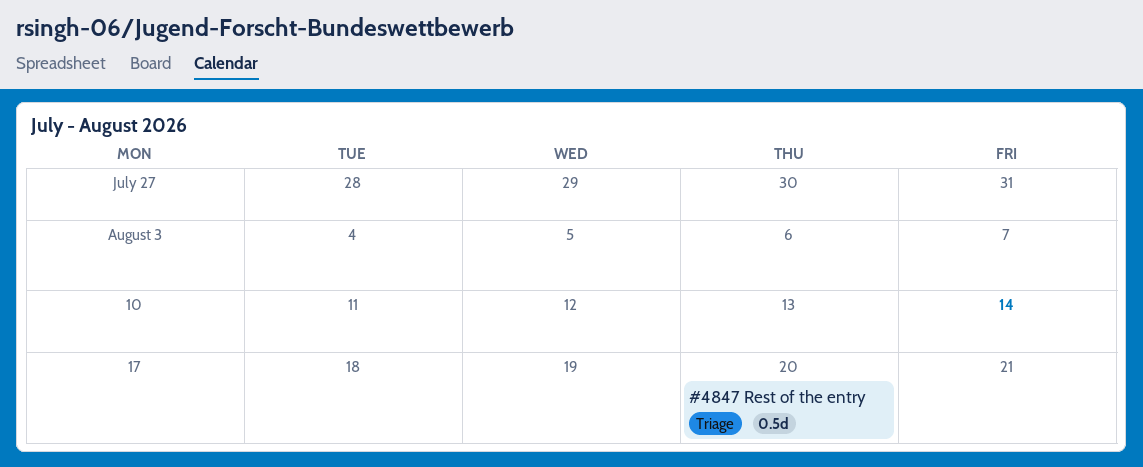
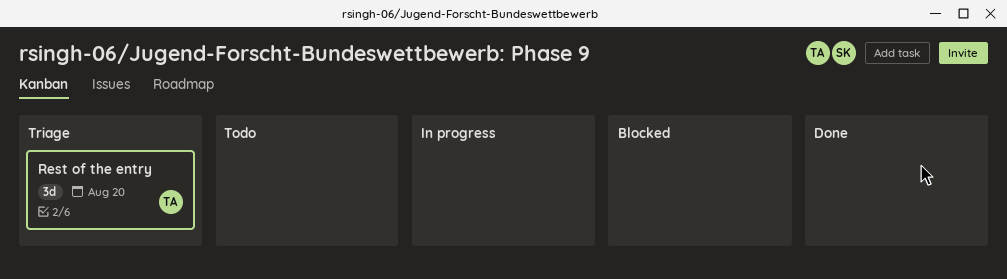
Rest of the entry, estimate: 0.5d -> 3d

